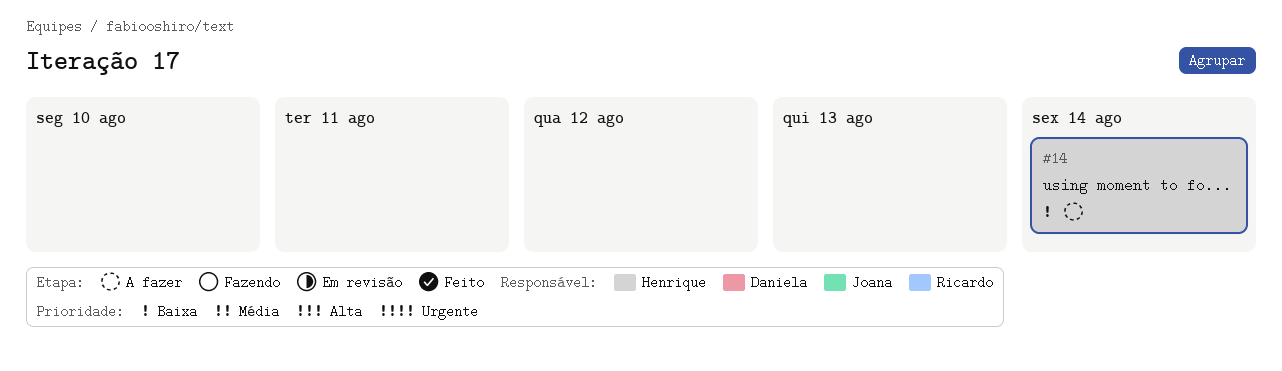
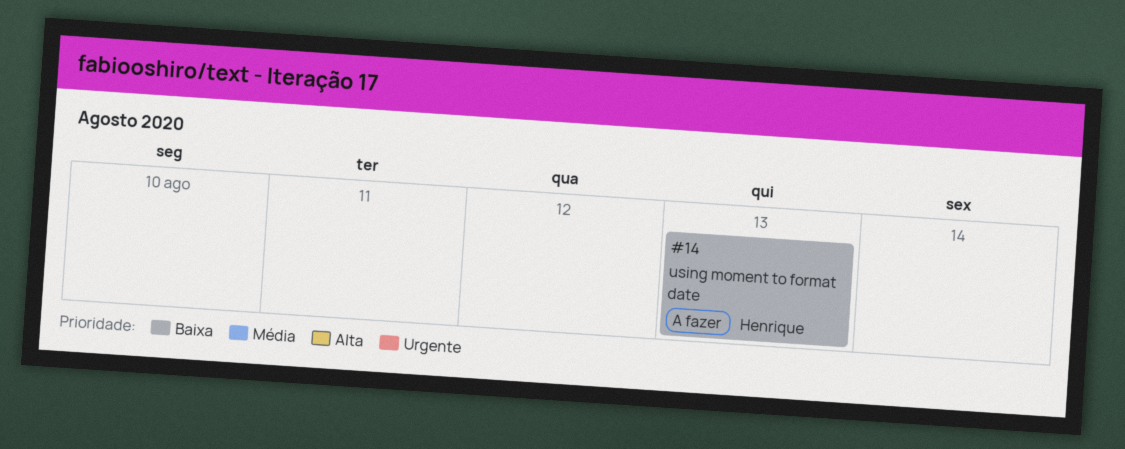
#14, due: Aug 14 -> Aug 13

